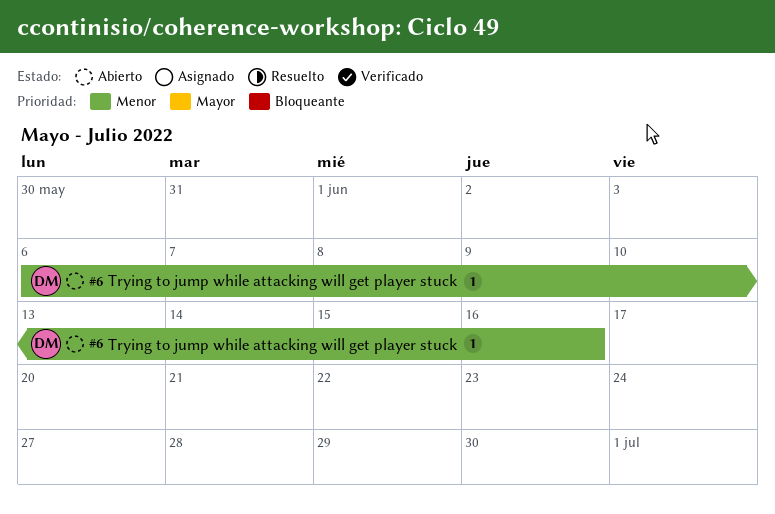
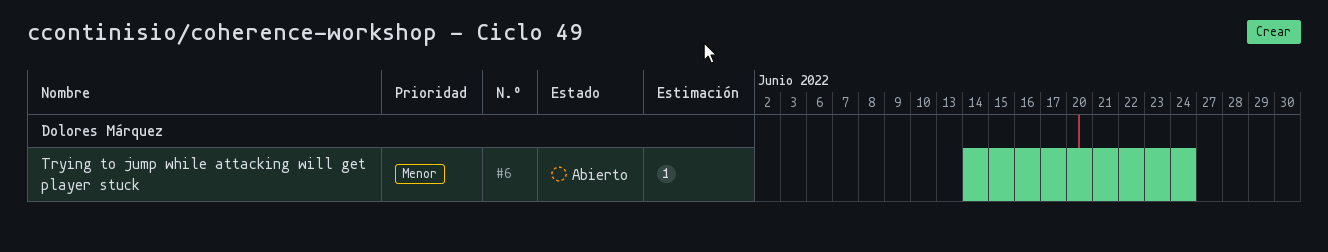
#6, start: Jun 6 -> Jun 14
#6, due: Jun 16 -> Jun 24

